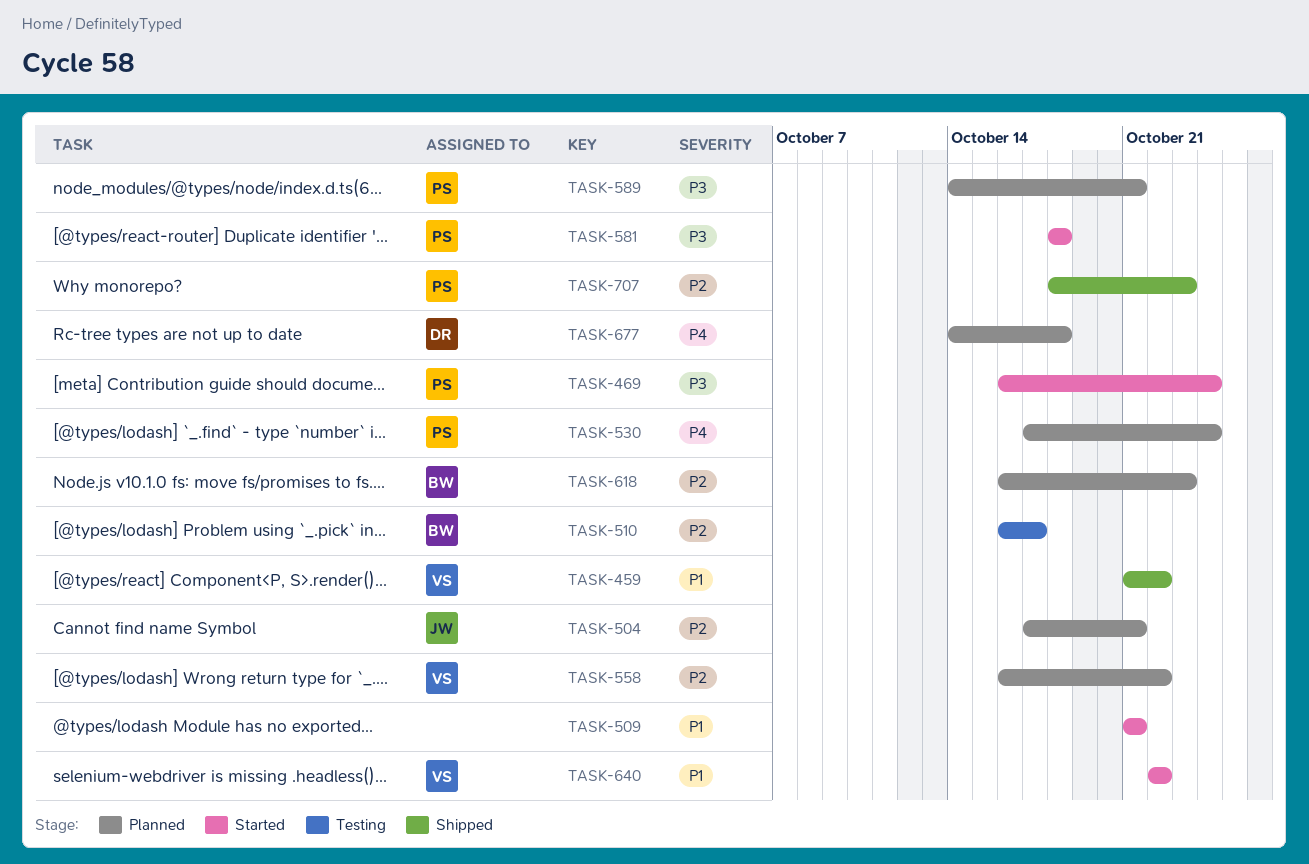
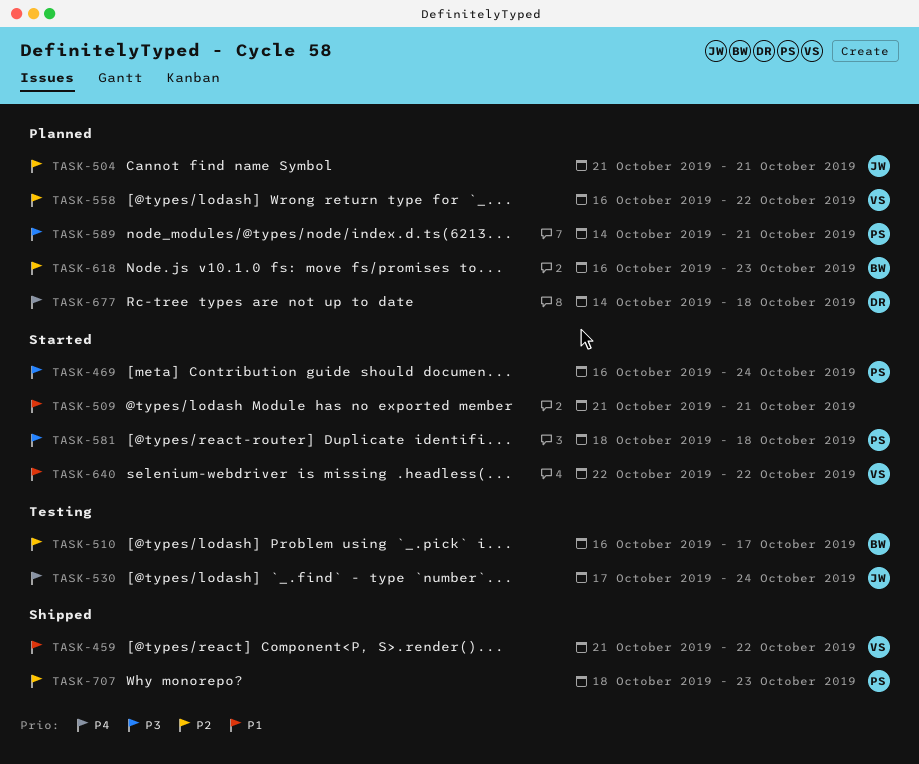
TASK-504, start: Oct 17 -> Oct 21
TASK-530, status: Planned -> Testing
TASK-530, owner: PS -> JW

